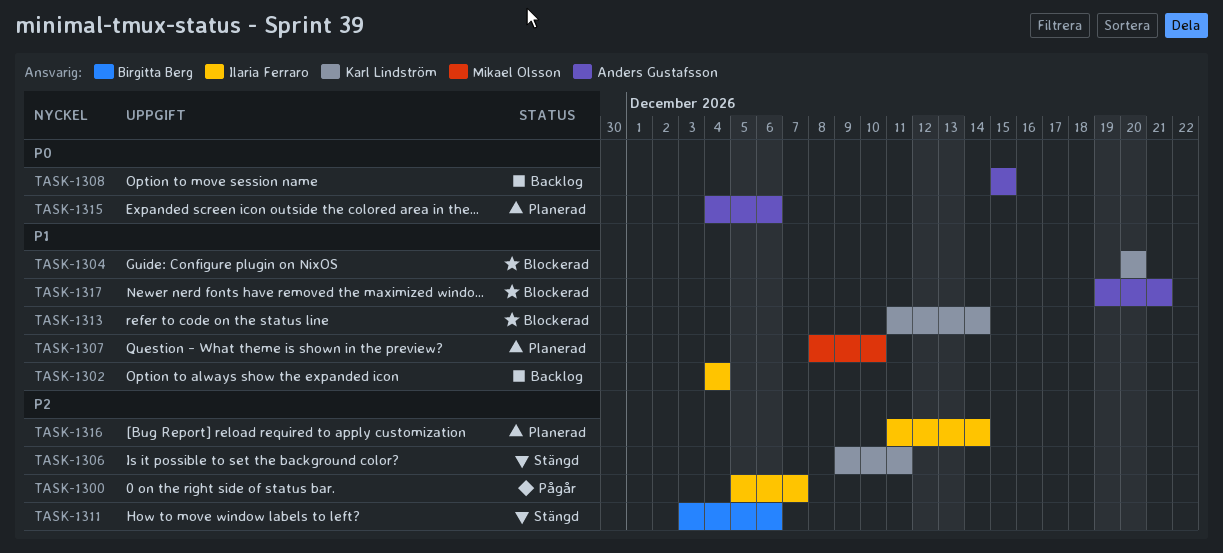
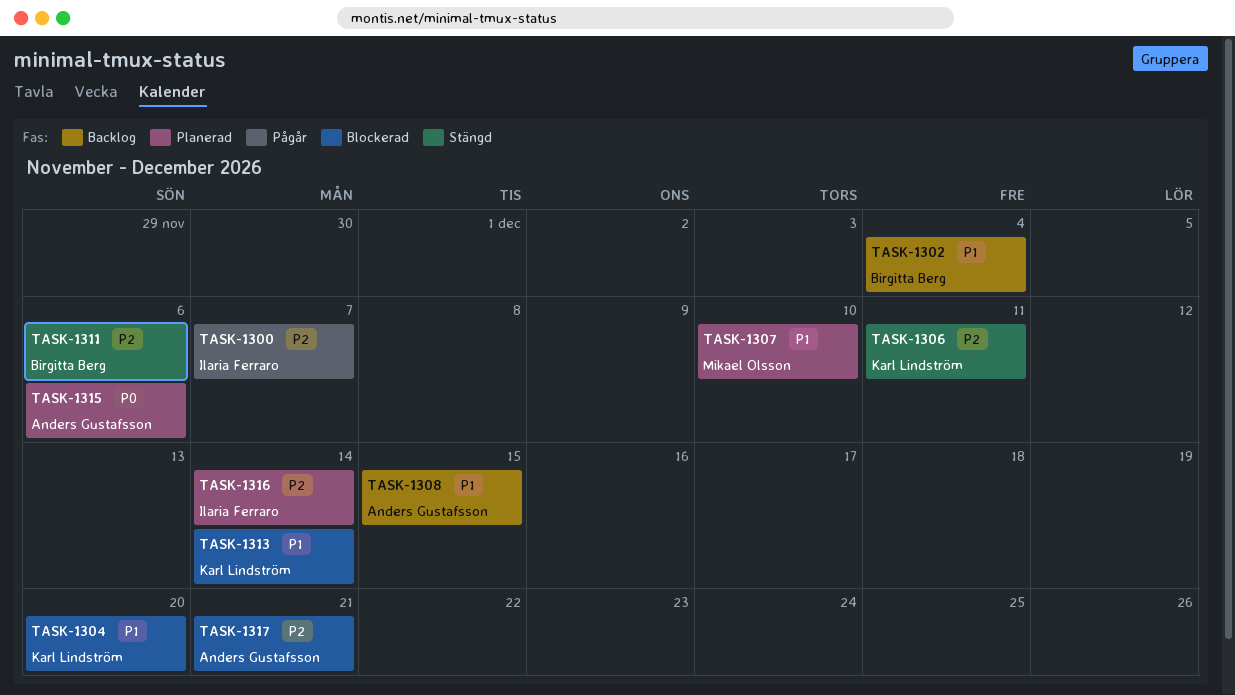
TASK-1302, owner: Ilaria Ferraro -> Birgitta Berg
TASK-1308, priority: P0 -> P1
TASK-1317, priority: P1 -> P2

